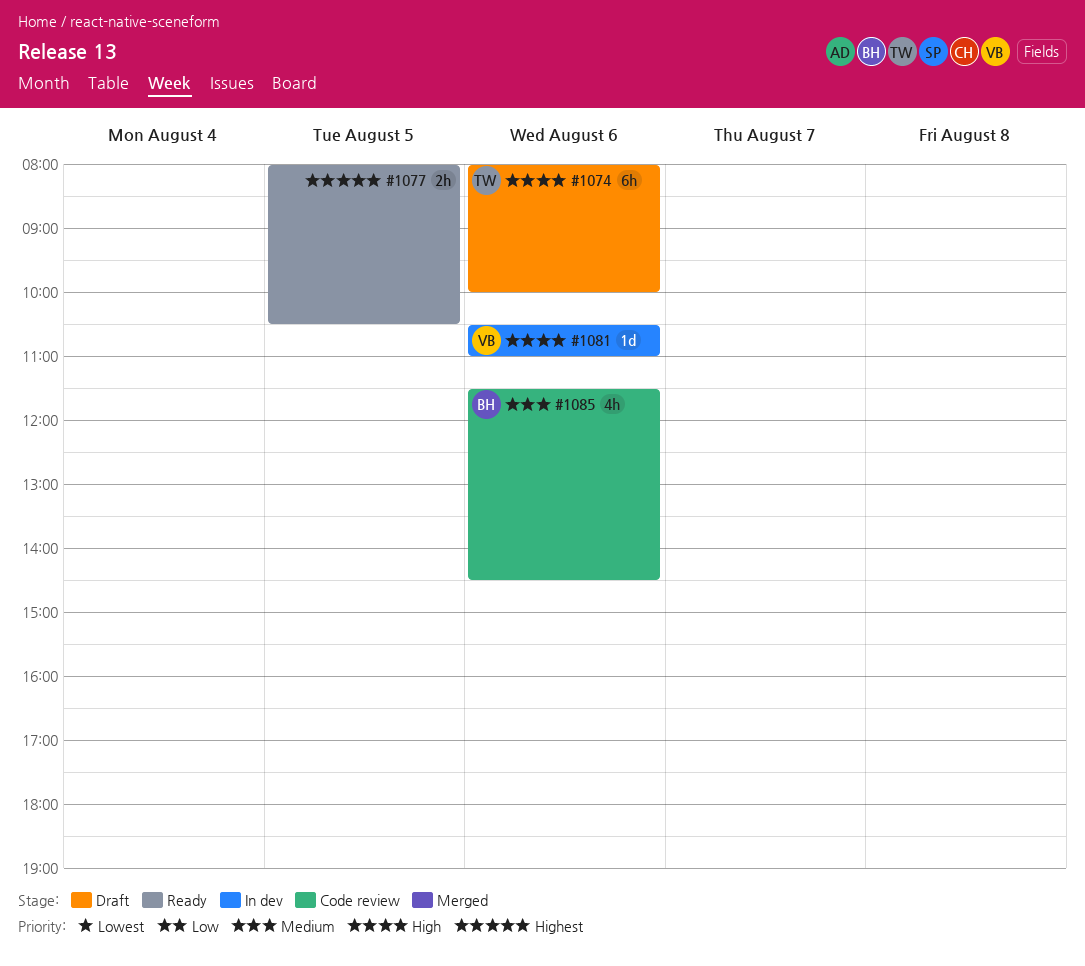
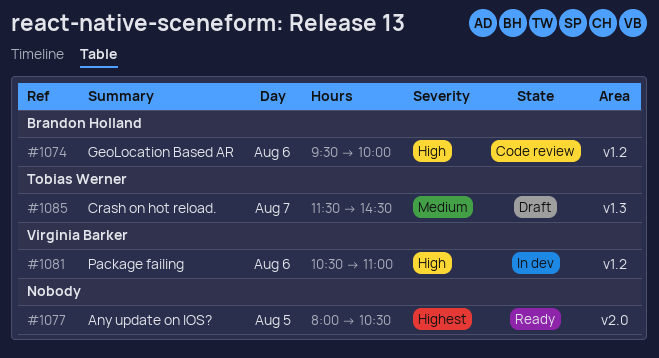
#1074, status: Draft -> Code review
#1074, owner: Tobias Werner -> Brandon Holland
#1074, begins: 08:00 -> 09:30
#1085, status: Code review -> Draft
#1085, owner: Brandon Holland -> Tobias Werner
#1085, day: Aug 6 -> Aug 7

